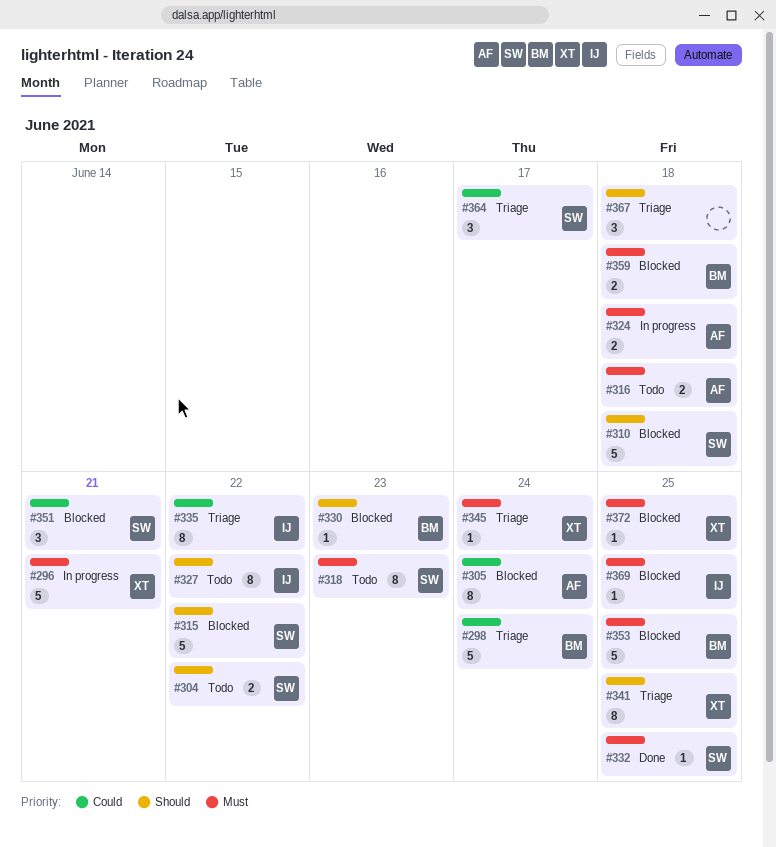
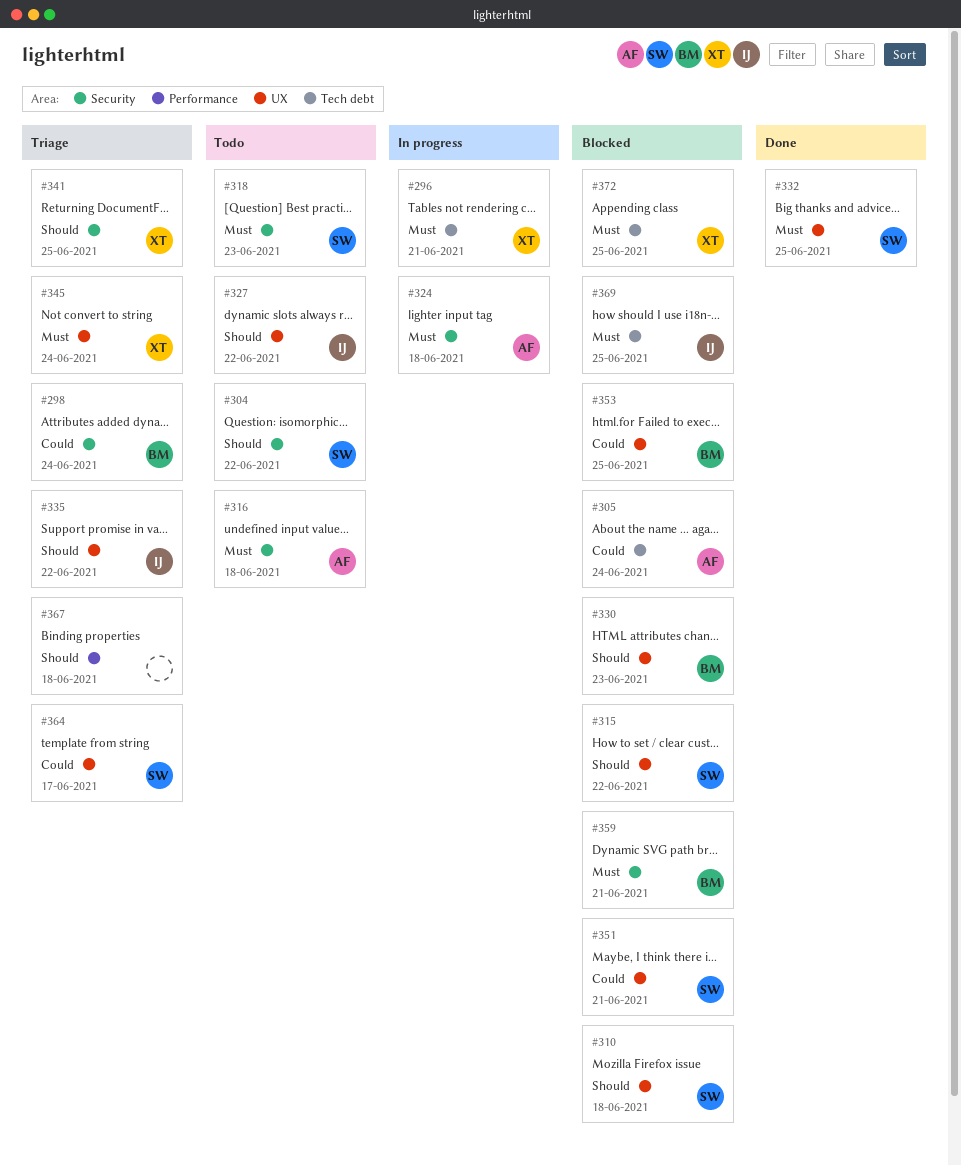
#335, priority: Could -> Should
#353, priority: Must -> Could
#359, due: Jun 18 -> Jun 21

